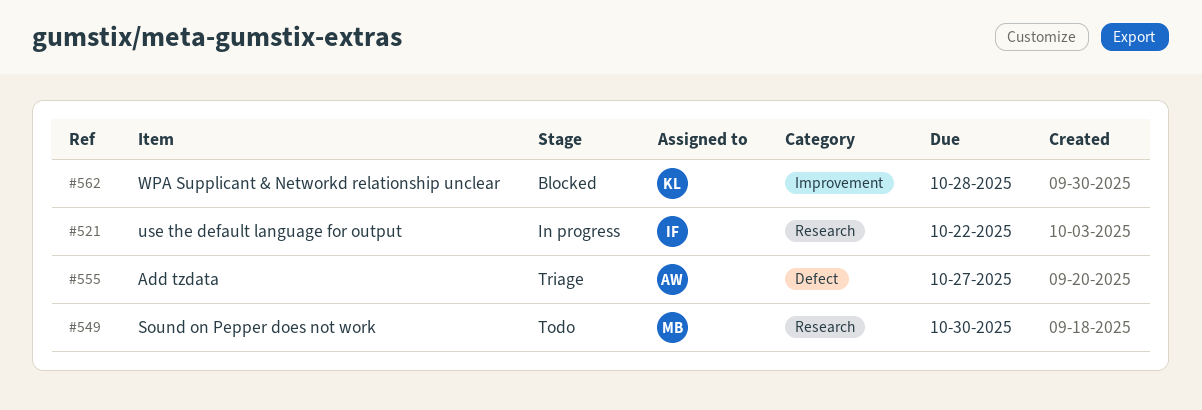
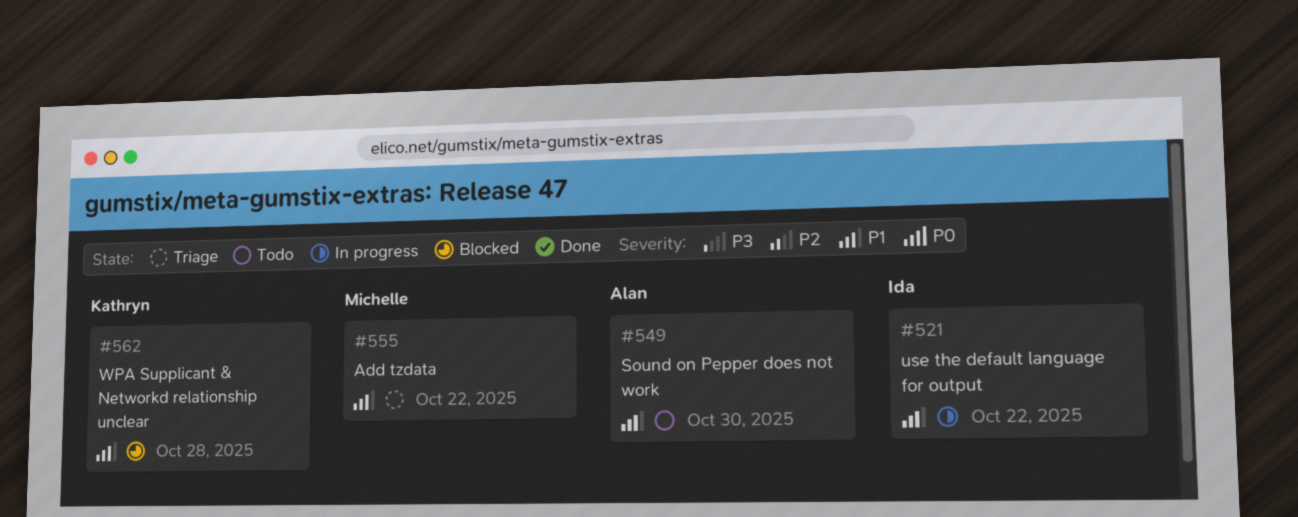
#549, owner: Michelle -> Alan
#555, owner: Alan -> Michelle
#555, due: Oct 27 -> Oct 22

